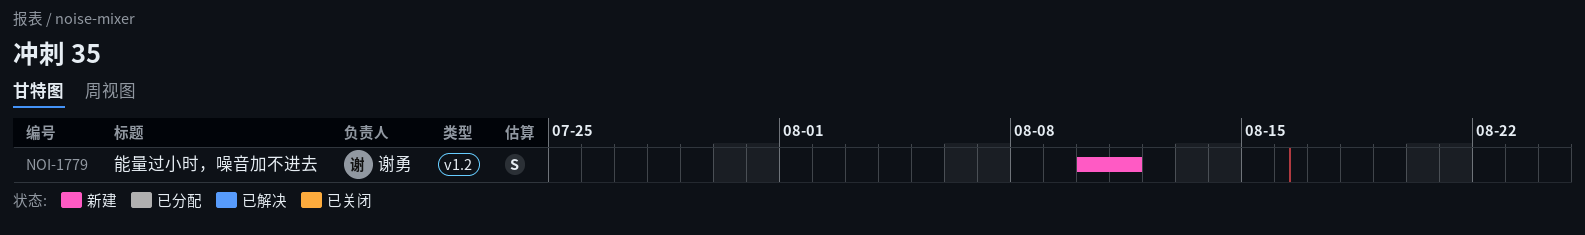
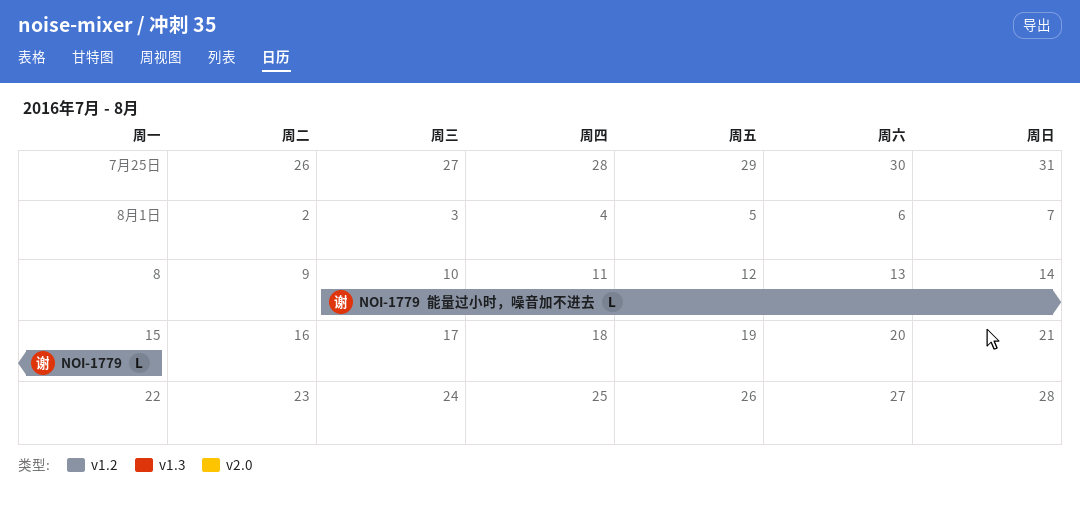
NOI-1779, estimate: S -> L
NOI-1779, due: Aug 11 -> Aug 15

